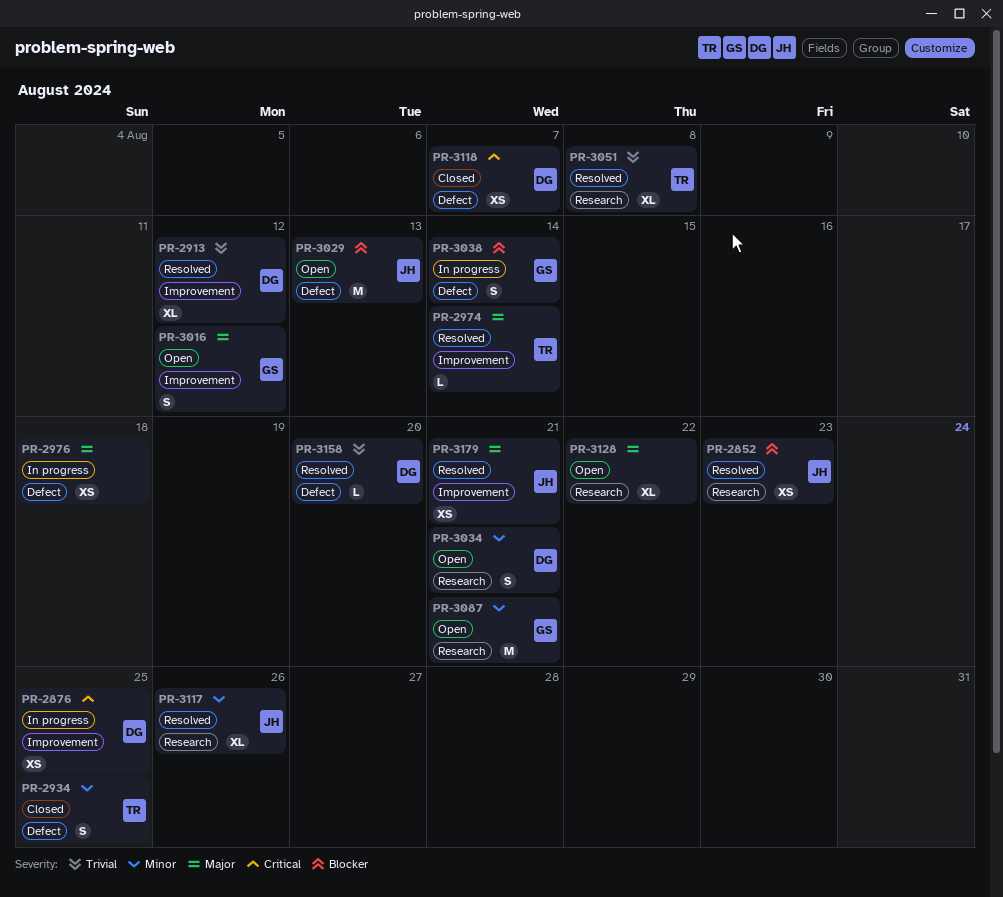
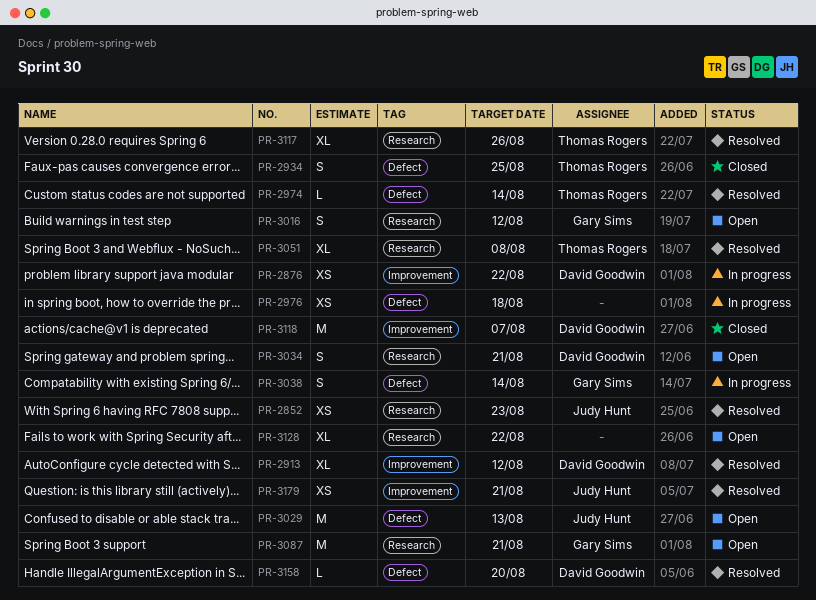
PR-2876, due: Aug 25 -> Aug 22
PR-2974, label: Improvement -> Defect
PR-3016, label: Improvement -> Research
PR-3117, owner: Judy Hunt -> Thomas Rogers
PR-3118, label: Defect -> Improvement
PR-3118, estimate: XS -> M

